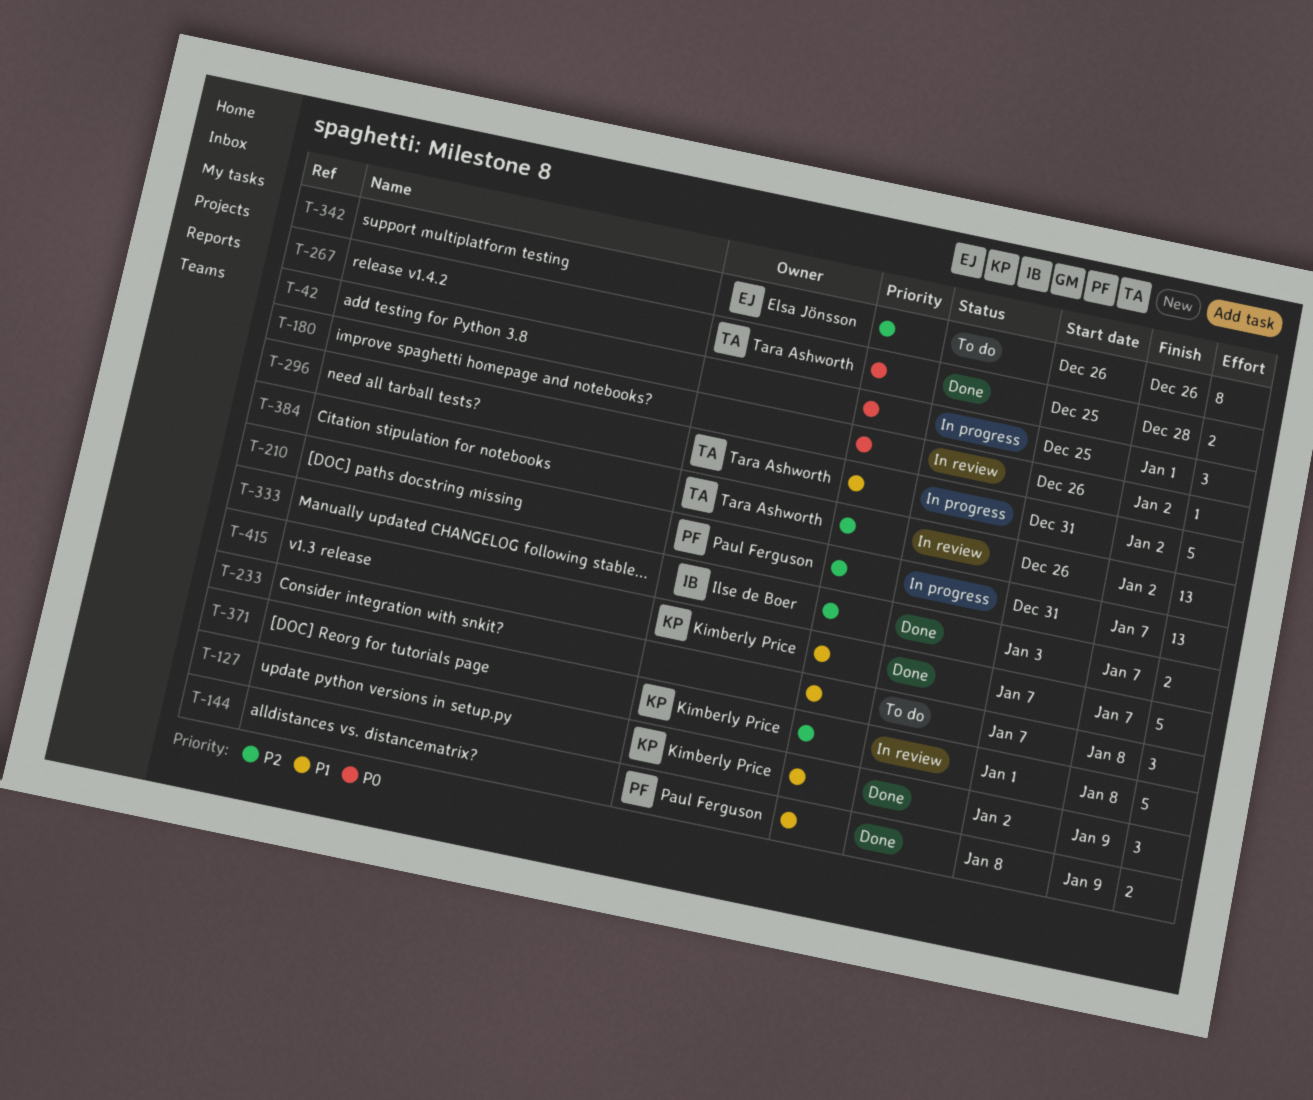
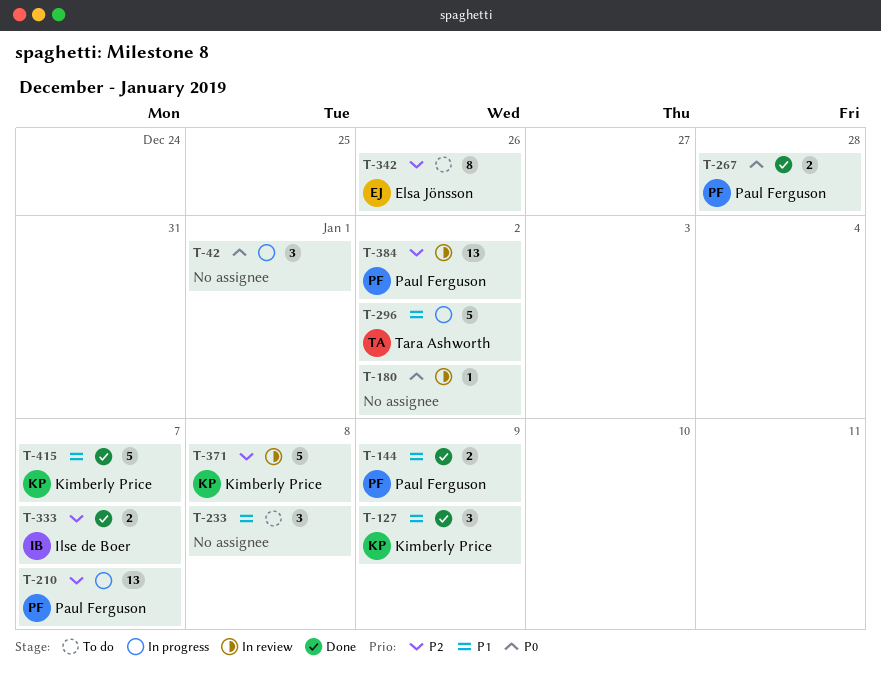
T-267, owner: Tara Ashworth -> Paul Ferguson
T-384, owner: Tara Ashworth -> Paul Ferguson

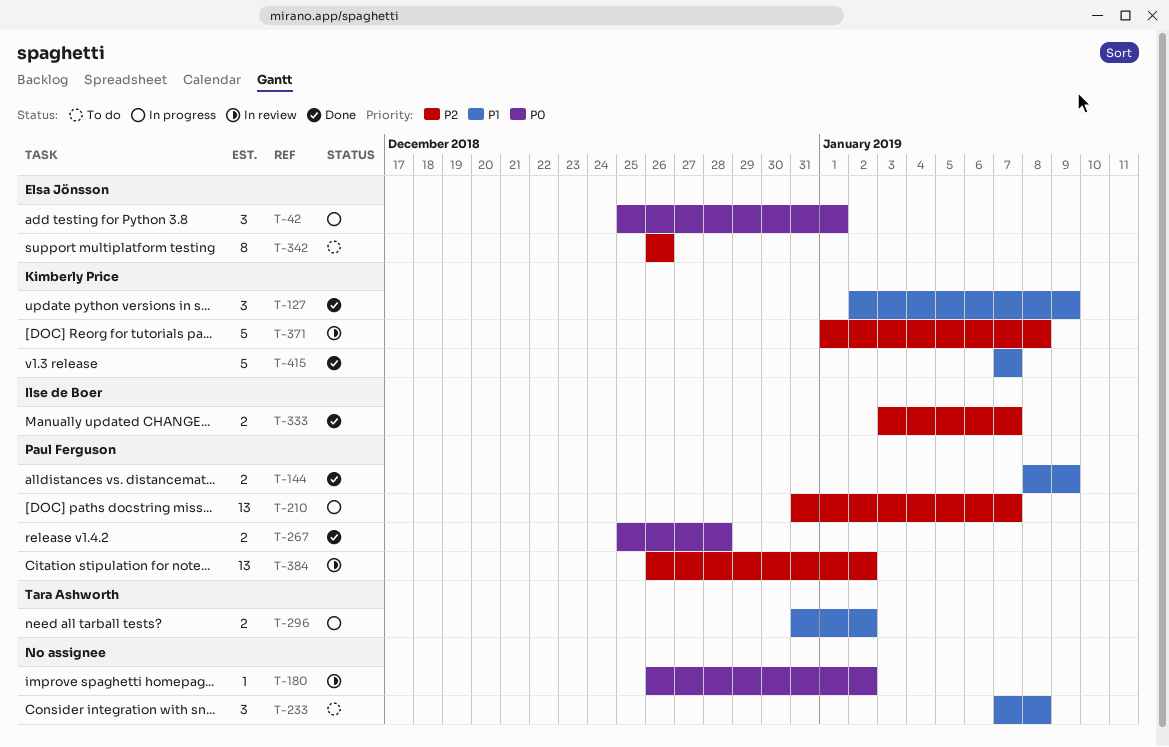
T-42, owner: none -> Elsa Jönsson
T-296, estimate: 5 -> 2

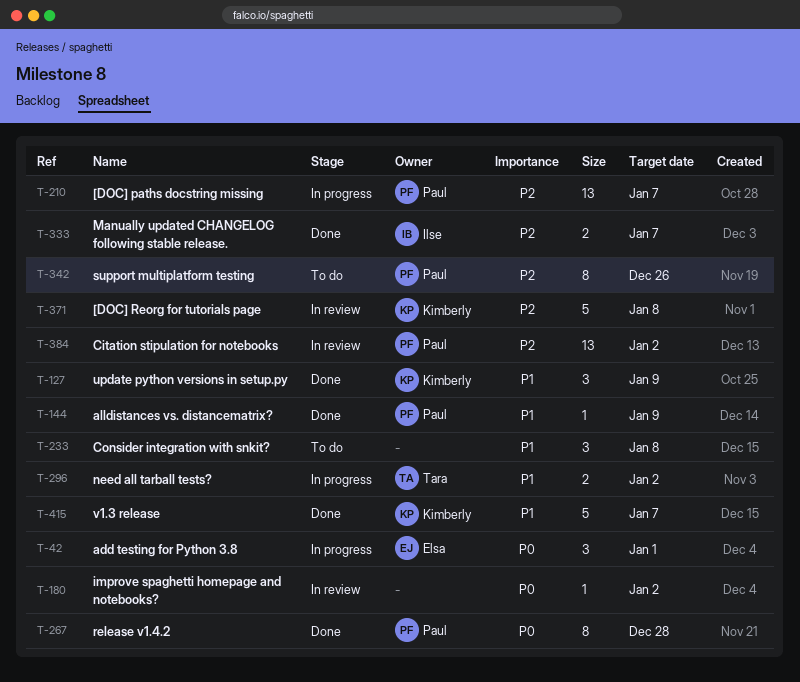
T-144, estimate: 2 -> 1
T-267, estimate: 2 -> 8
T-342, owner: Elsa Jönsson -> Paul Ferguson

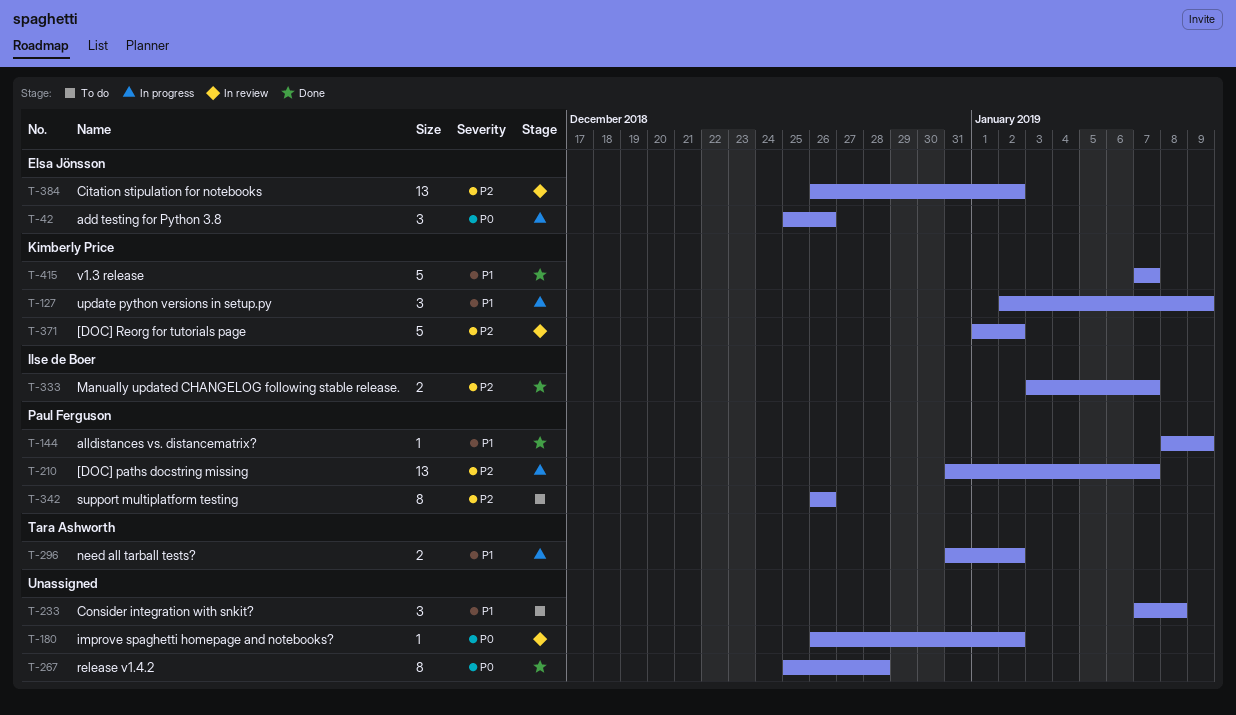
T-42, due: Jan 1 -> Dec 26
T-127, status: Done -> In progress
T-267, owner: Paul Ferguson -> none
T-371, due: Jan 8 -> Jan 2
T-384, owner: Paul Ferguson -> Elsa Jönsson

